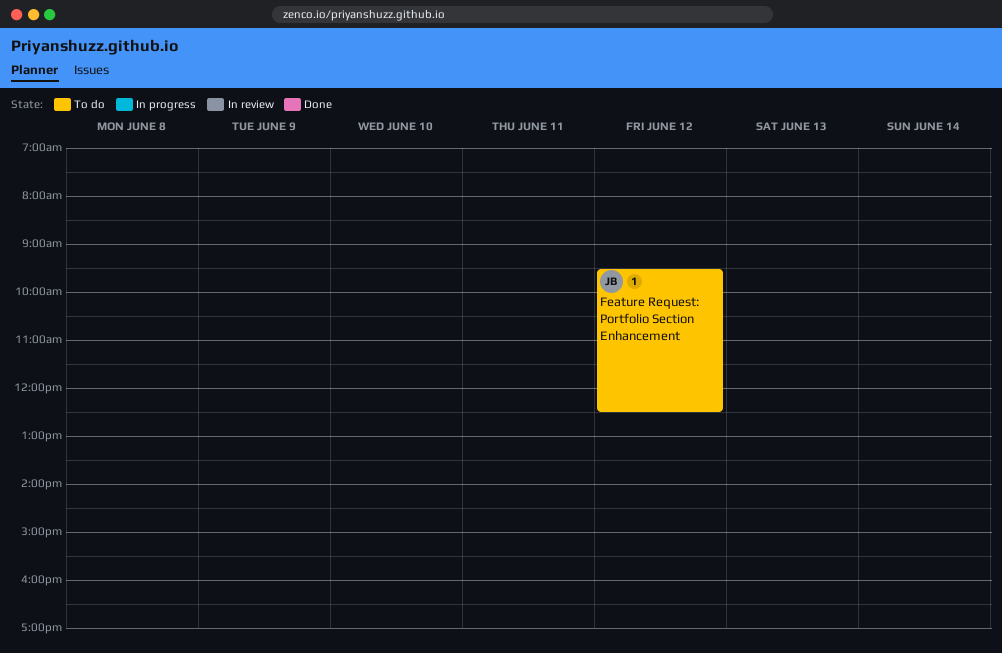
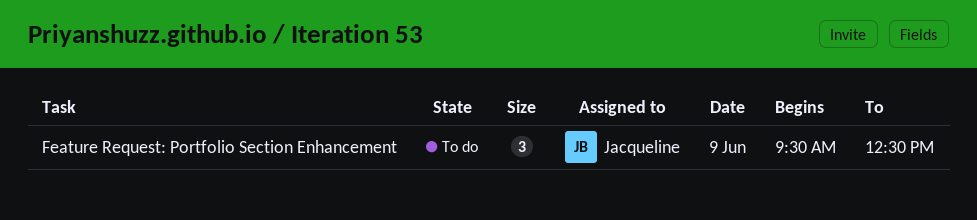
Feature Request: Portfolio Section Enhancement, estimate: 1 -> 3
Feature Request: Portfolio Section Enhancement, day: Jun 12 -> Jun 9

